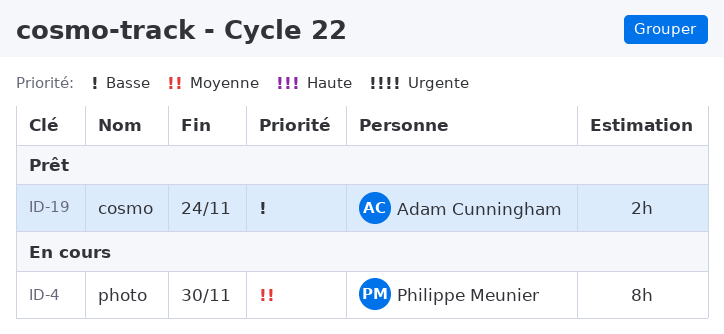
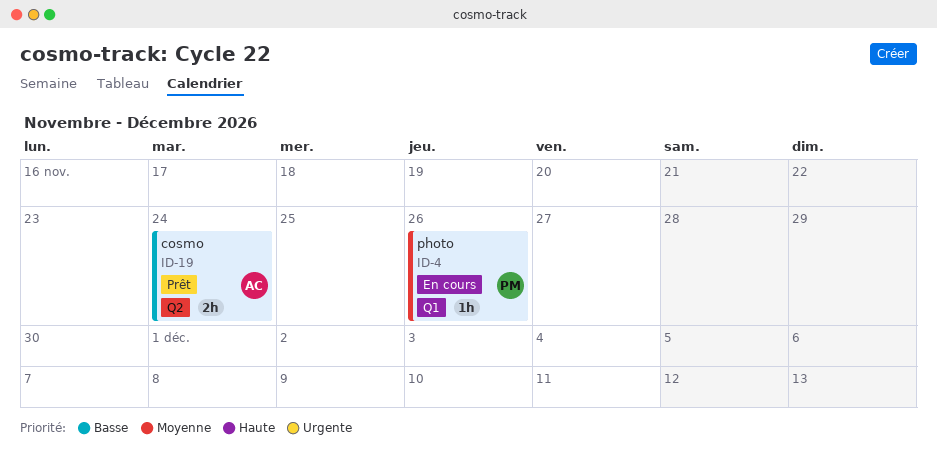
ID-4, estimate: 8h -> 1h
ID-4, due: Nov 30 -> Nov 26

